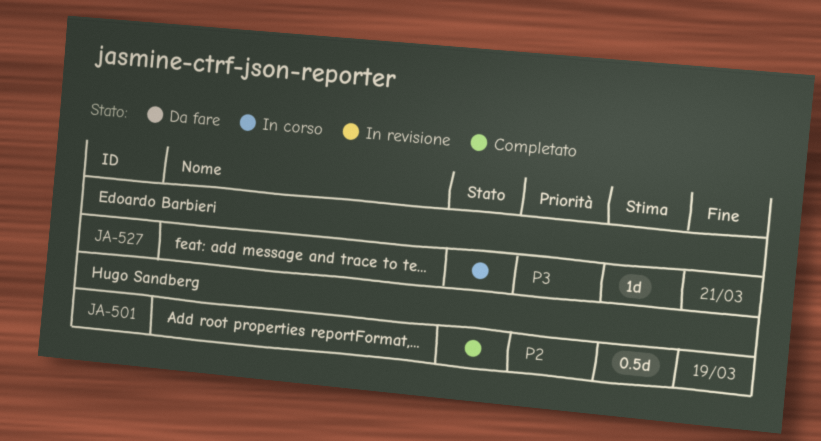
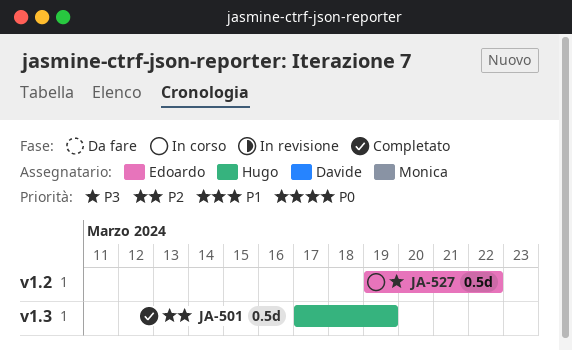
JA-527, estimate: 1d -> 0.5d
JA-527, due: Mar 21 -> Mar 22

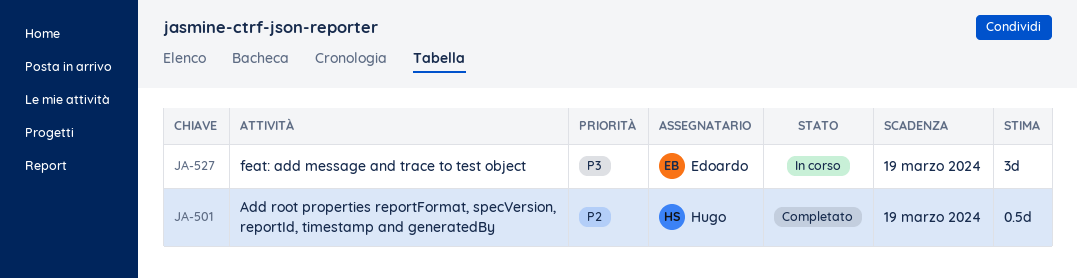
JA-527, estimate: 0.5d -> 3d
JA-527, due: Mar 22 -> Mar 19

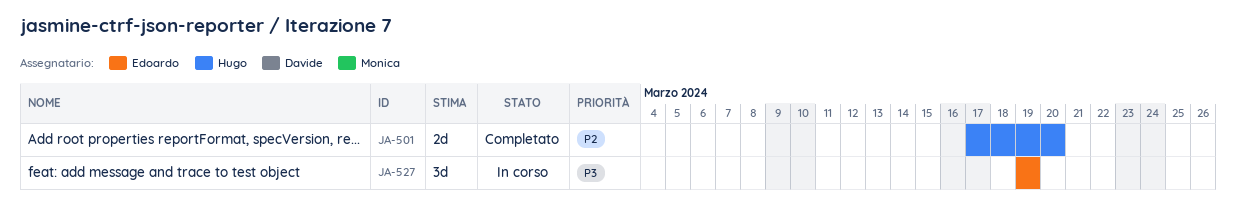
JA-501, estimate: 0.5d -> 2d
JA-501, due: Mar 19 -> Mar 20

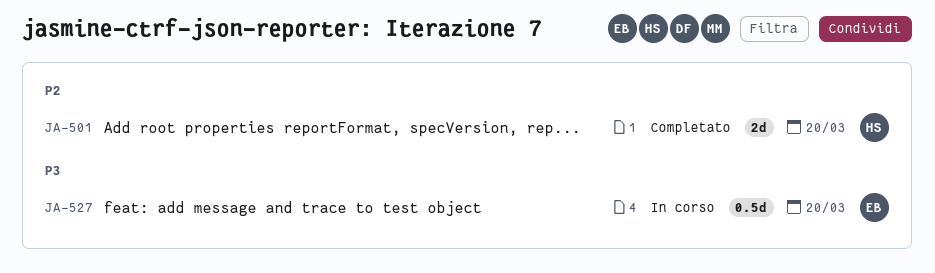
JA-527, estimate: 3d -> 0.5d
JA-527, due: Mar 19 -> Mar 20

